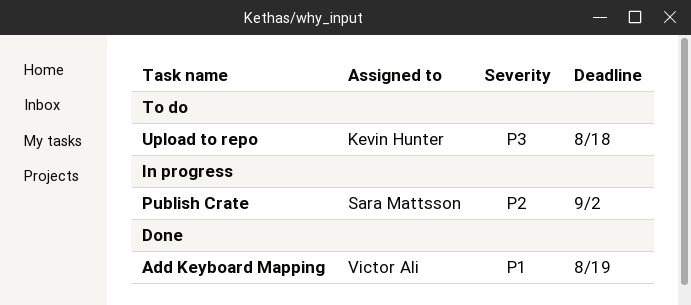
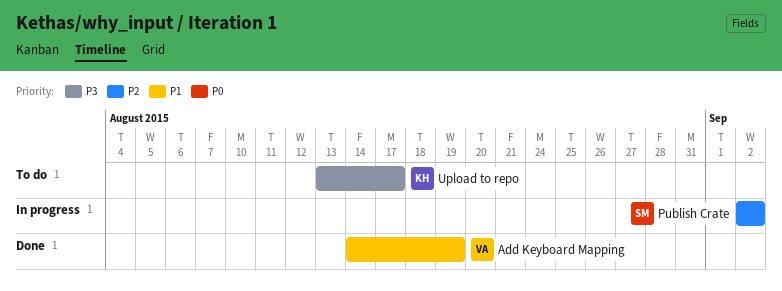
Upload to repo, due: Aug 18 -> Aug 17

